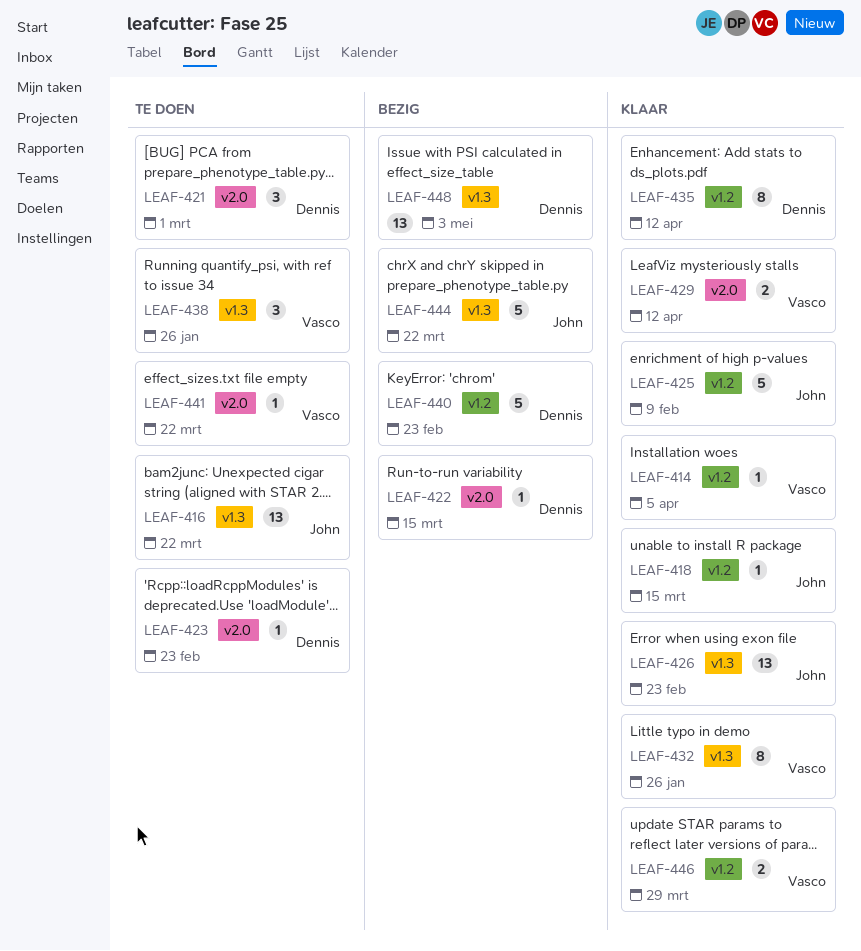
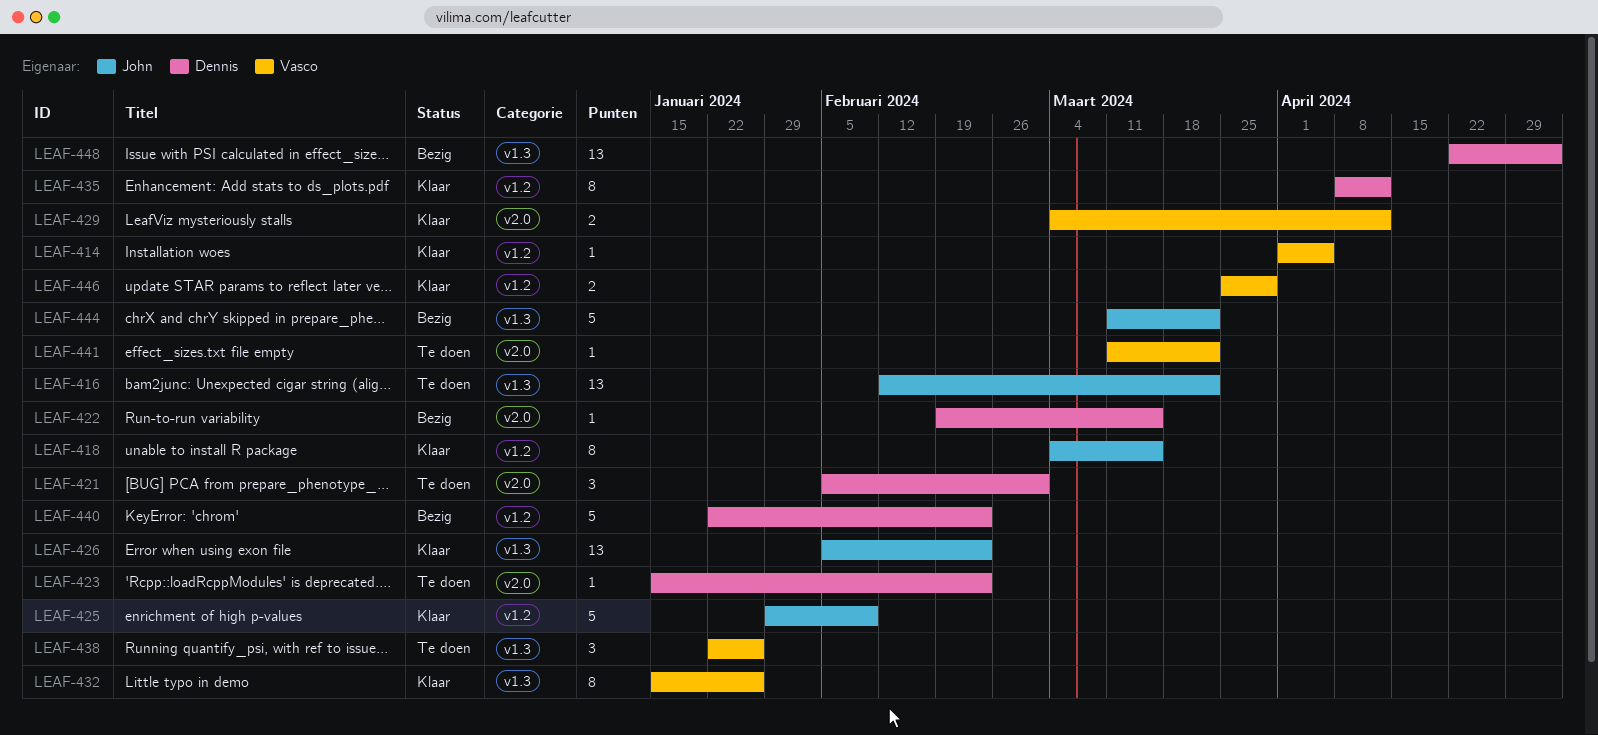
LEAF-418, estimate: 1 -> 8

